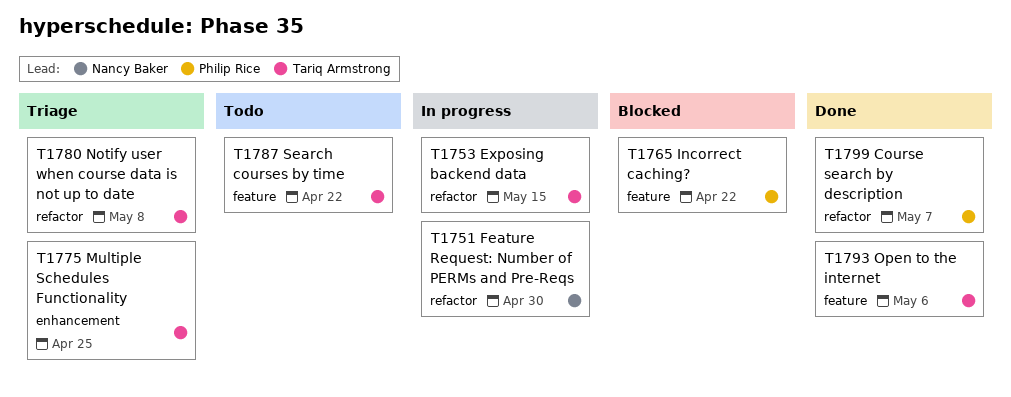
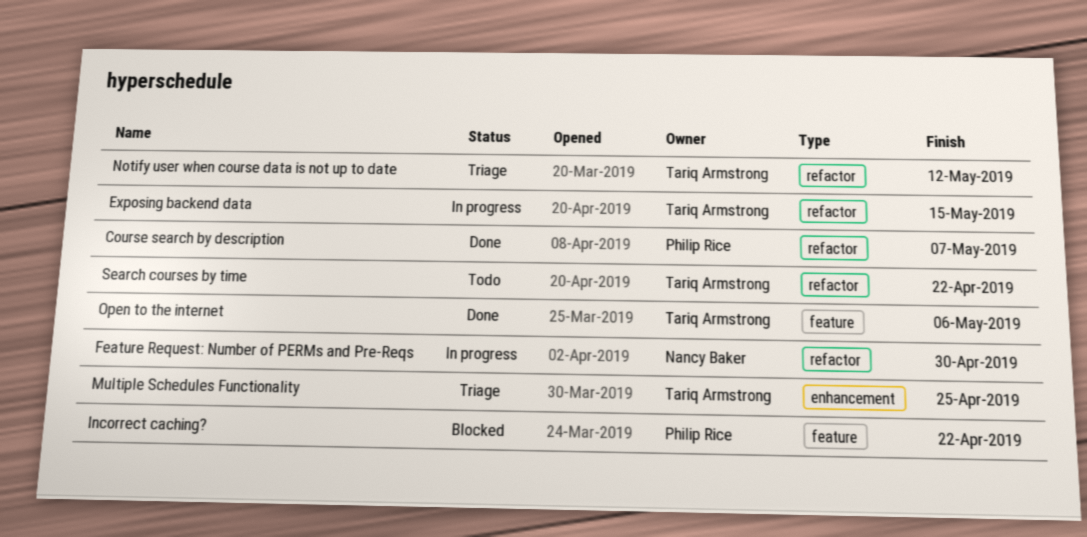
Notify user when course data is not up to date, due: May 8 -> May 12
Search courses by time, label: feature -> refactor

